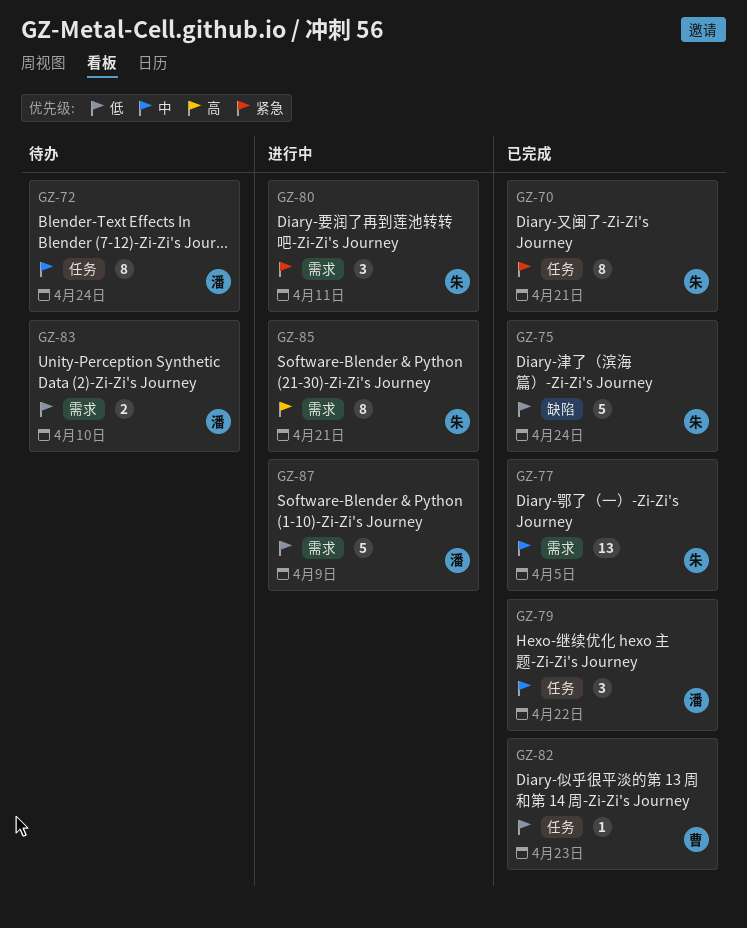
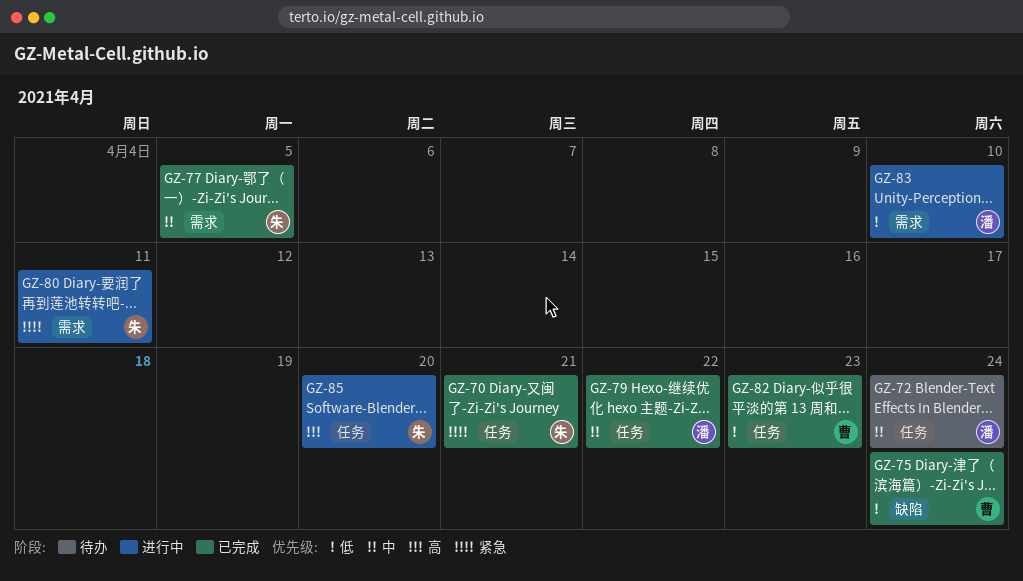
GZ-75, owner: 朱 -> 曹
GZ-83, status: 待办 -> 进行中
GZ-85, label: 需求 -> 任务
GZ-85, due: Apr 21 -> Apr 20
GZ-87: present -> none

